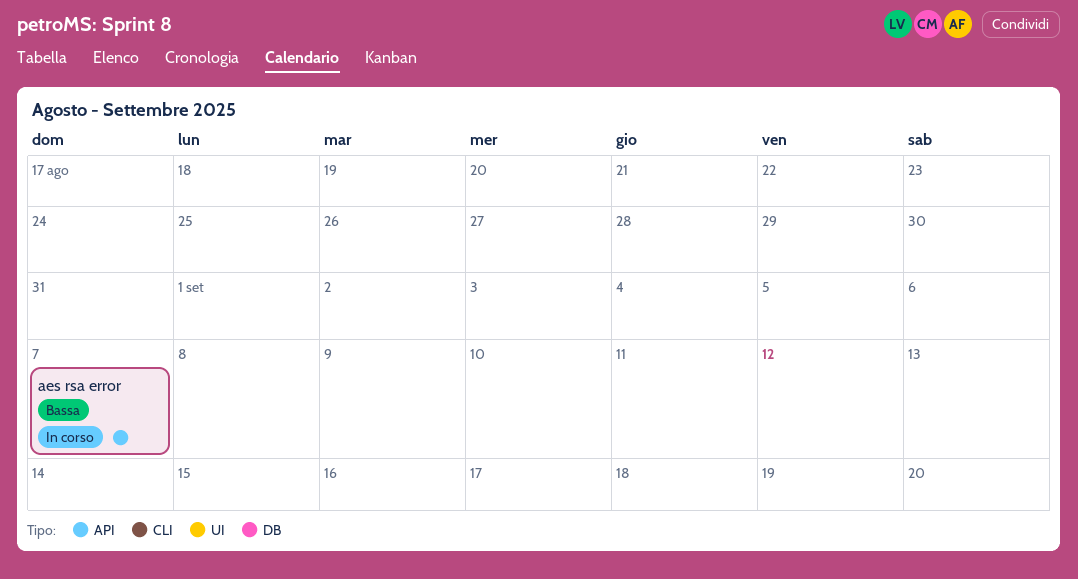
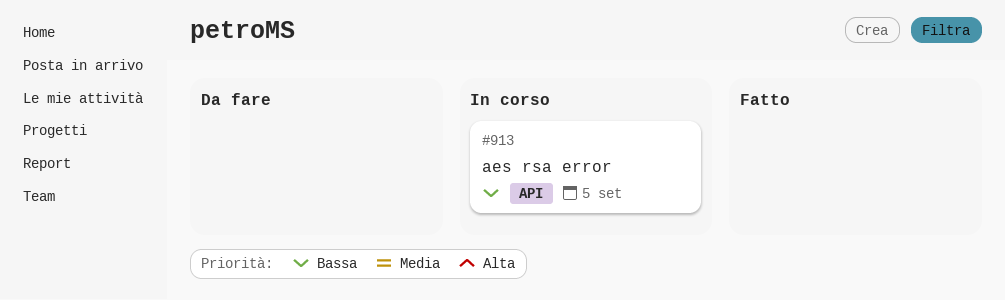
aes rsa error, due: Sep 7 -> Sep 5

